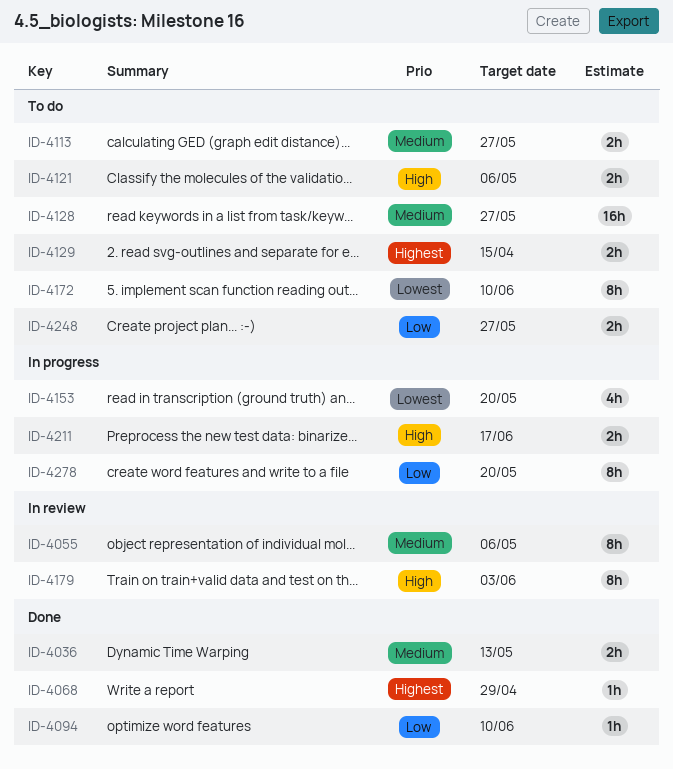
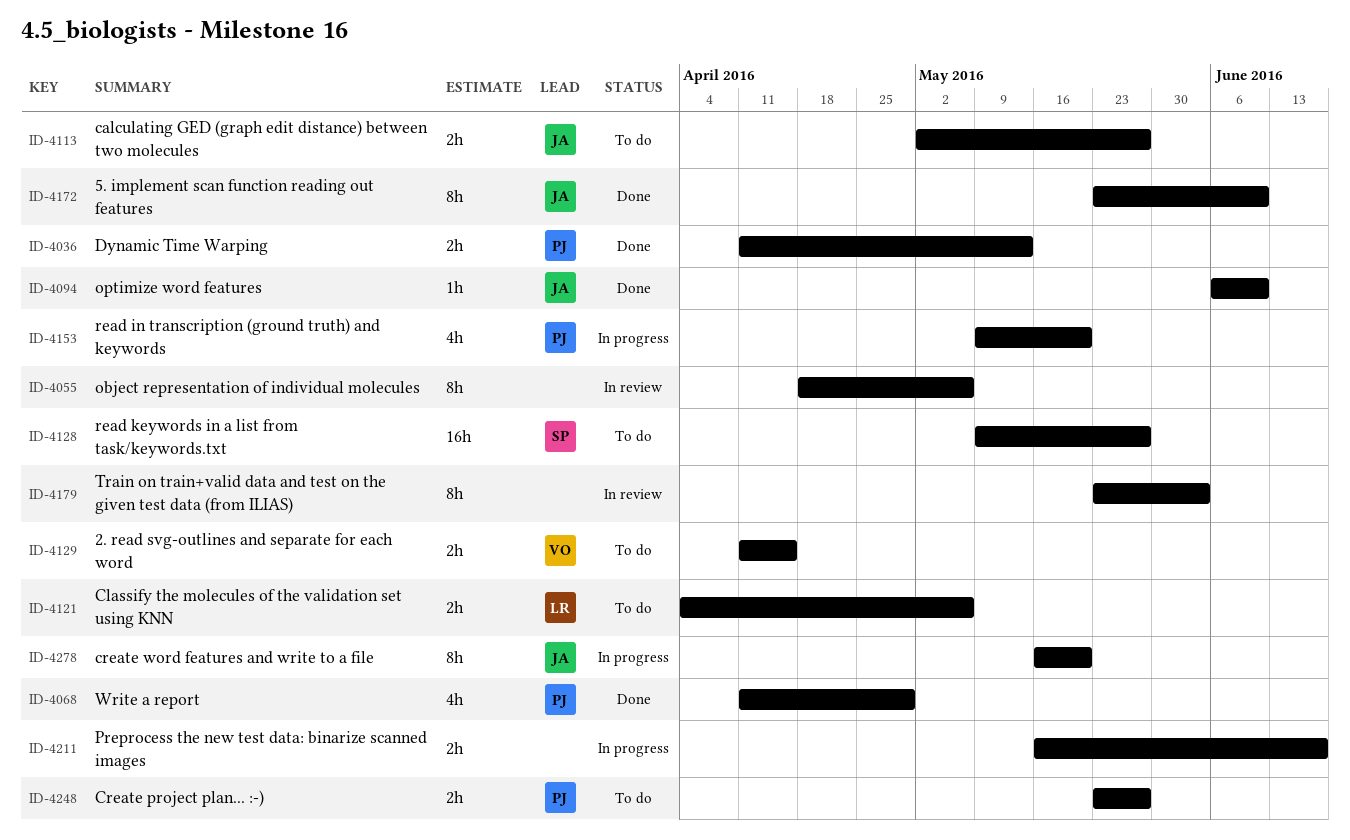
ID-4068, estimate: 1h -> 4h
ID-4172, status: To do -> Done

